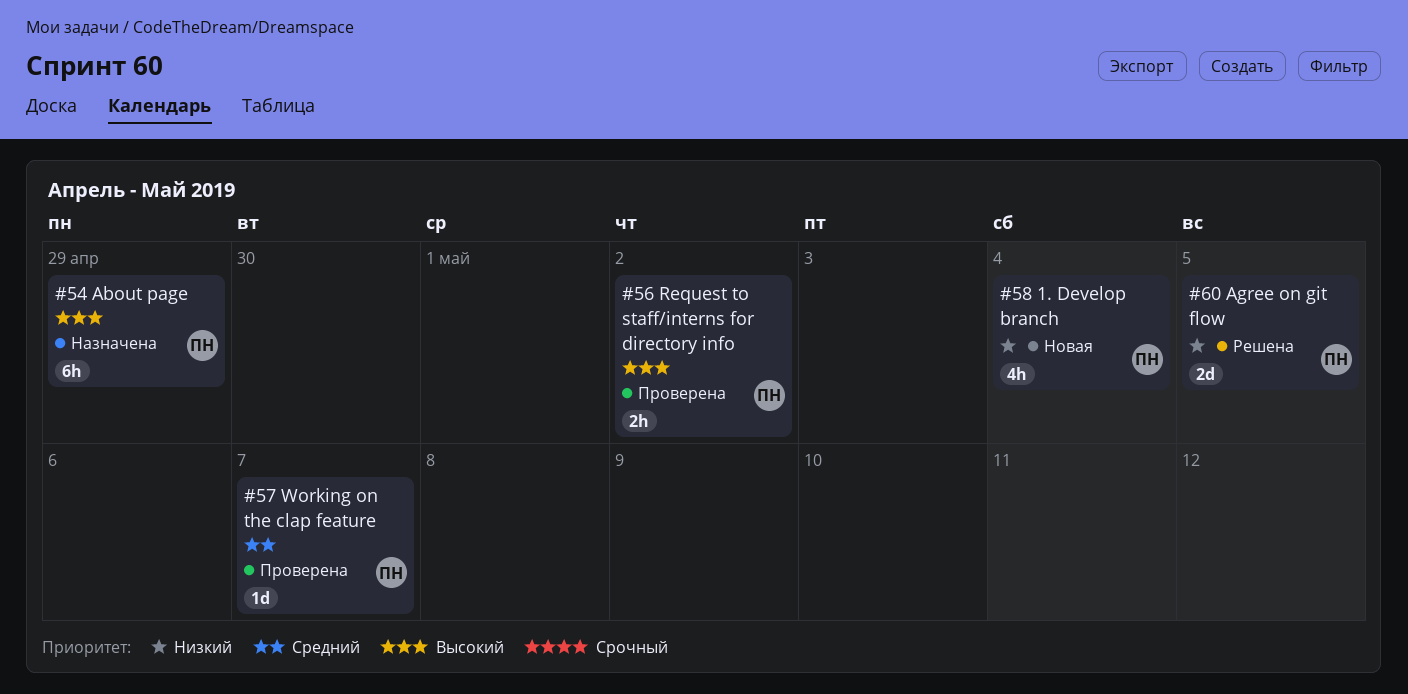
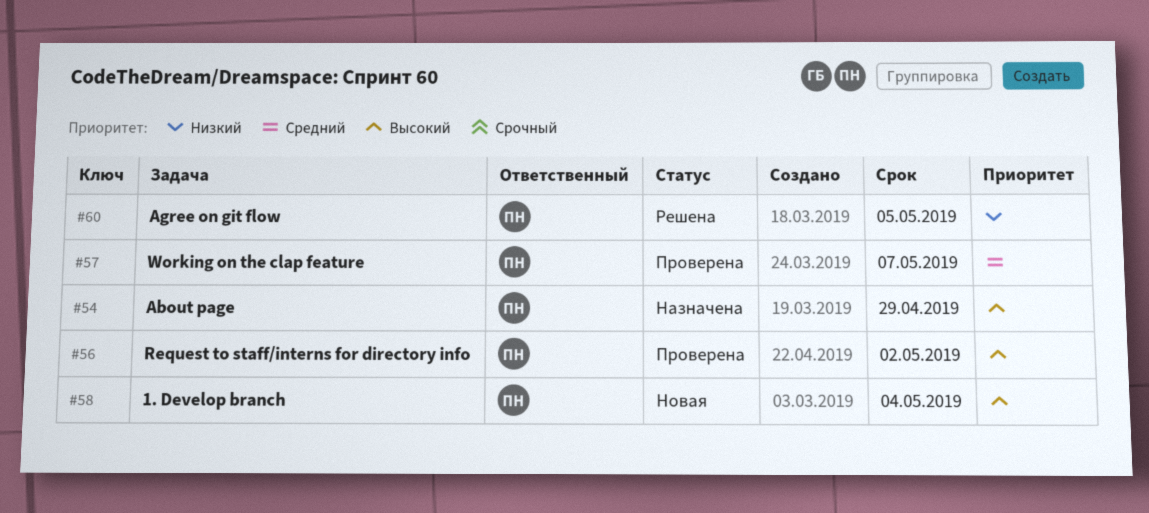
#58, priority: Низкий -> Высокий

